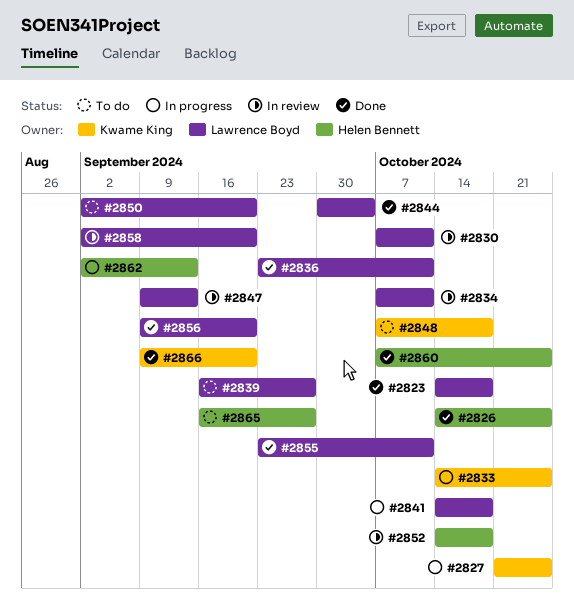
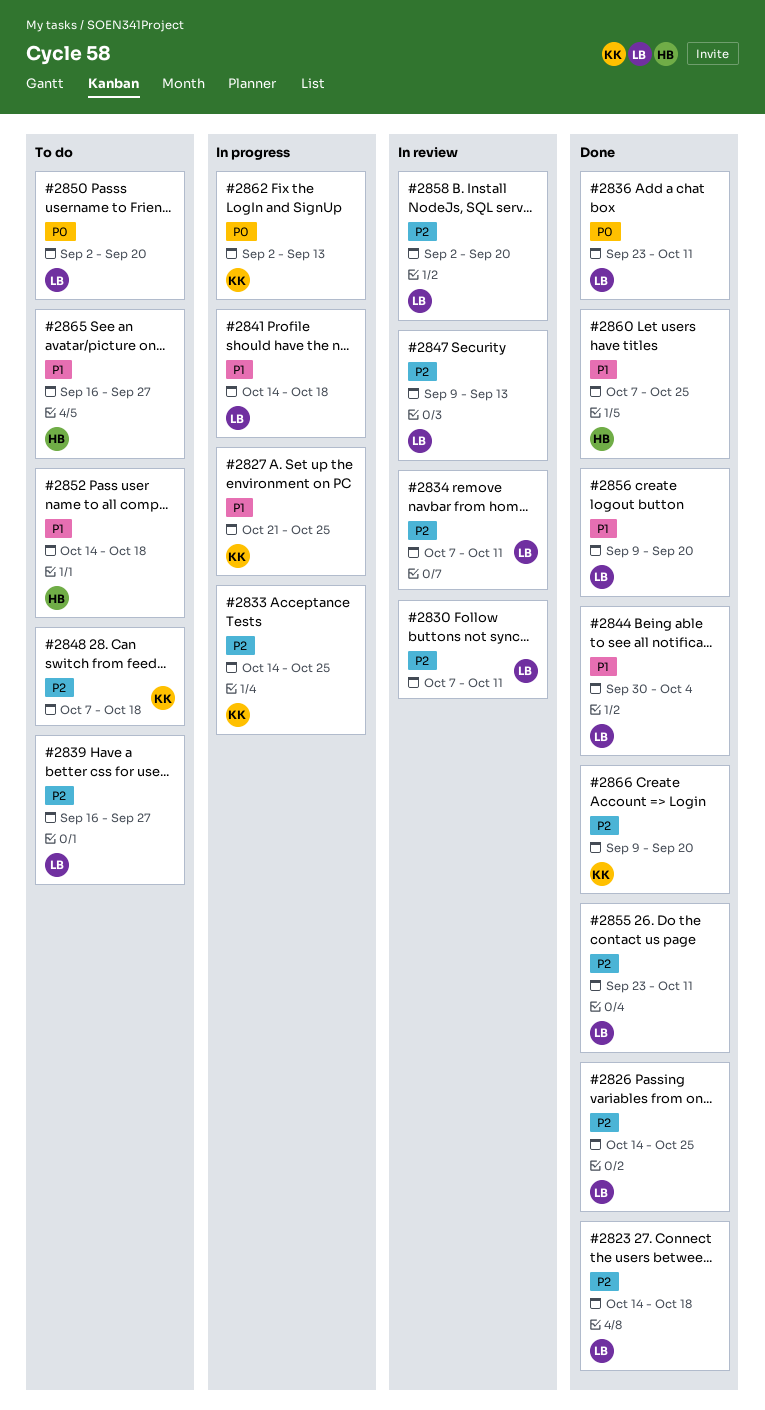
#2826, owner: Helen Bennett -> Lawrence Boyd
#2852, status: In review -> To do
#2862, owner: Helen Bennett -> Kwame King

